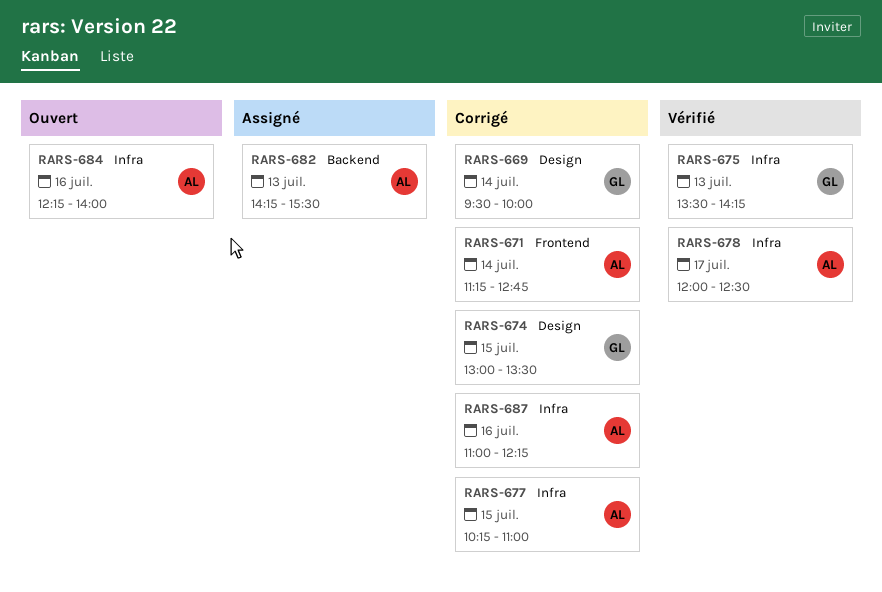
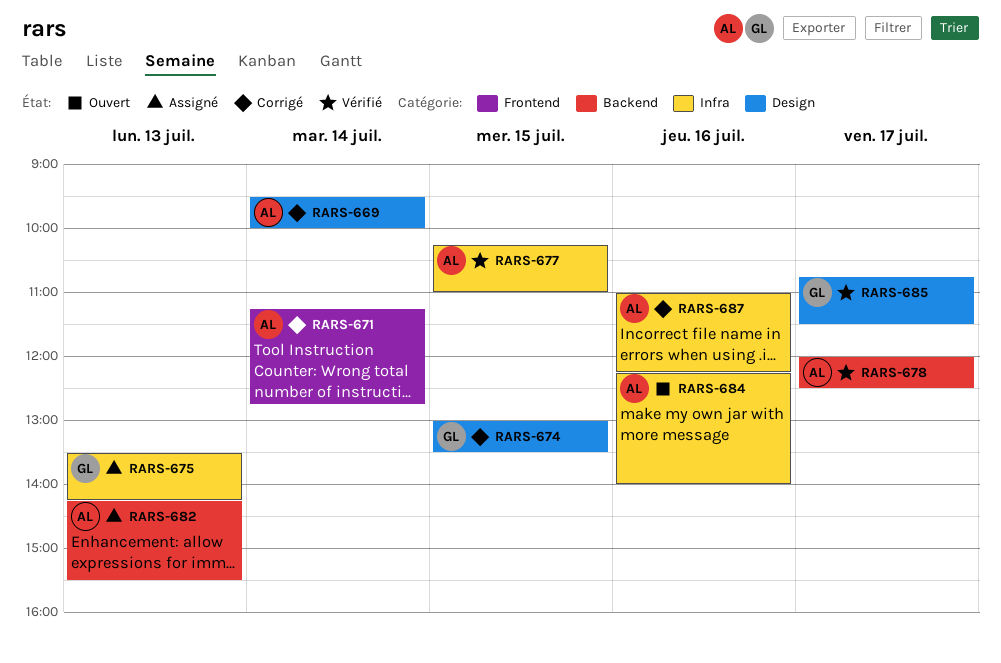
RARS-669, owner: GL -> AL
RARS-675, status: Vérifié -> Assigné
RARS-677, status: Corrigé -> Vérifié
RARS-678, label: Infra -> Backend
RARS-685: none -> present

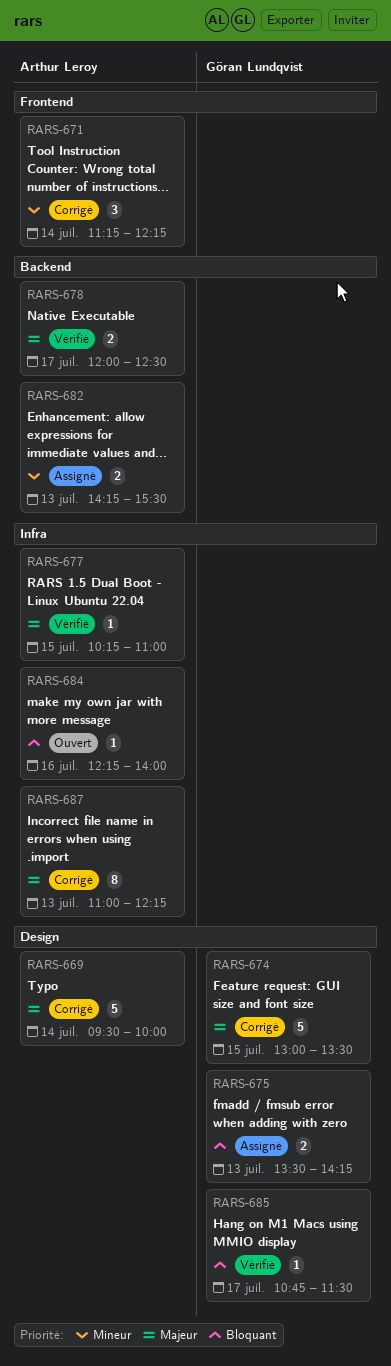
RARS-671, ends: 12:45 -> 12:15
RARS-675, label: Infra -> Design
RARS-687, day: Jul 16 -> Jul 13

